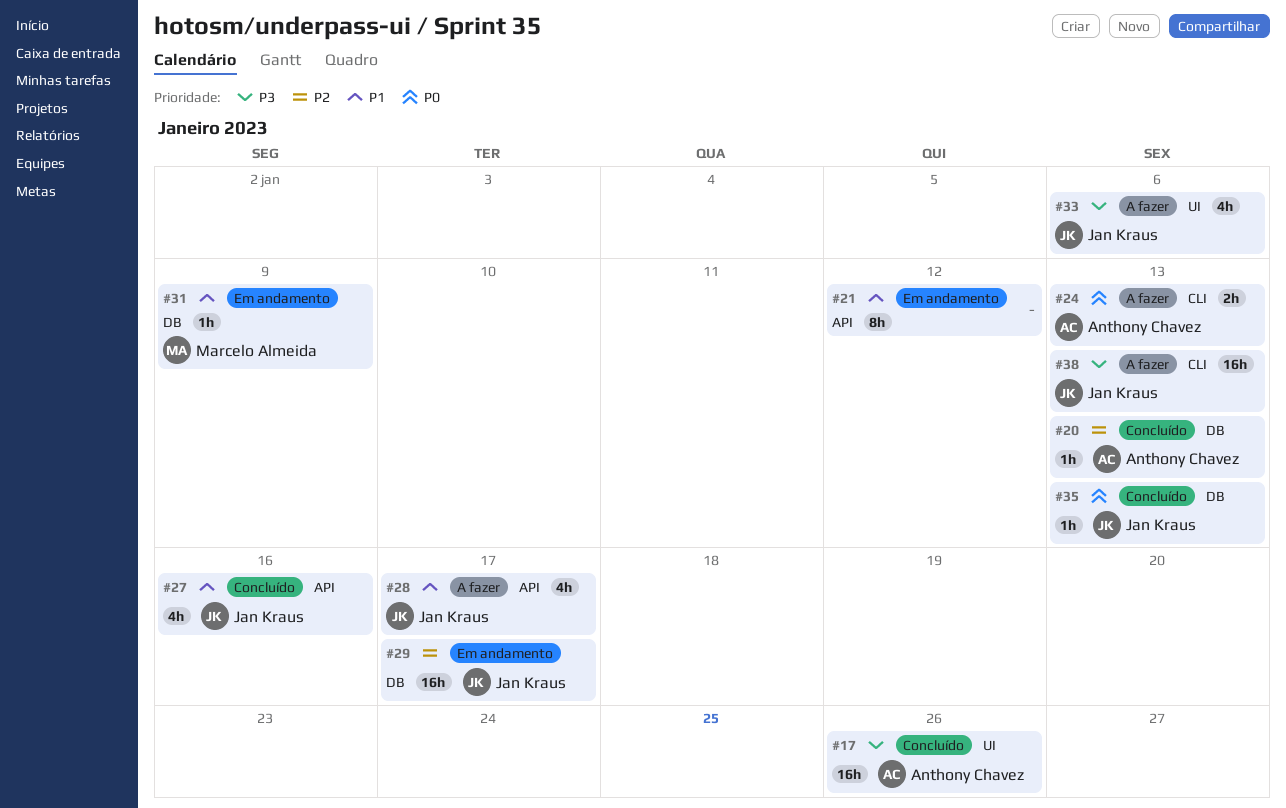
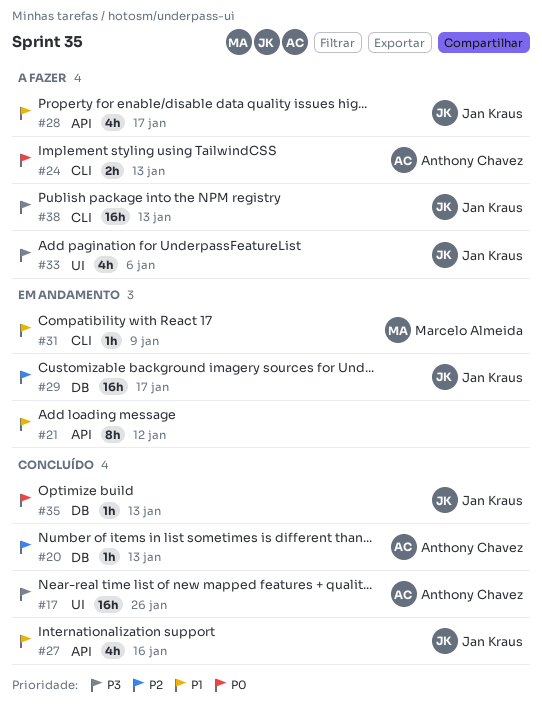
#31, label: DB -> CLI

